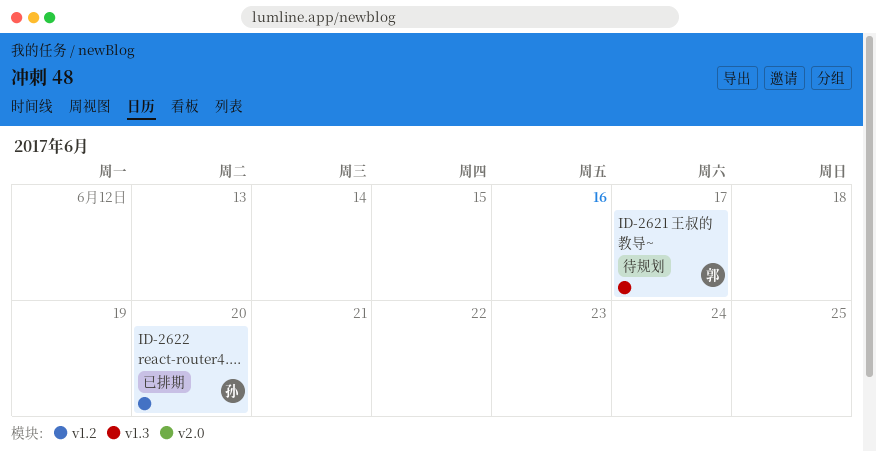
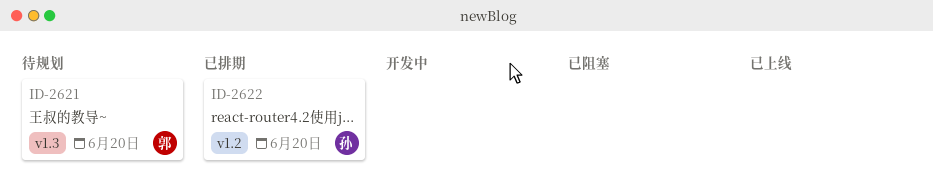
ID-2621, due: Jun 17 -> Jun 20

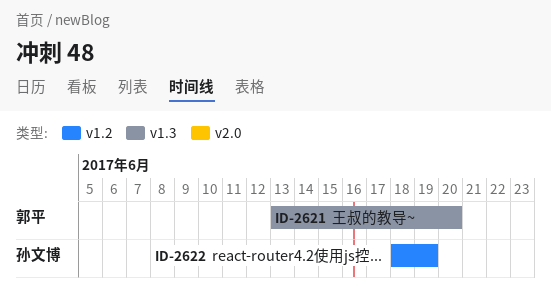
ID-2622, due: Jun 20 -> Jun 19

